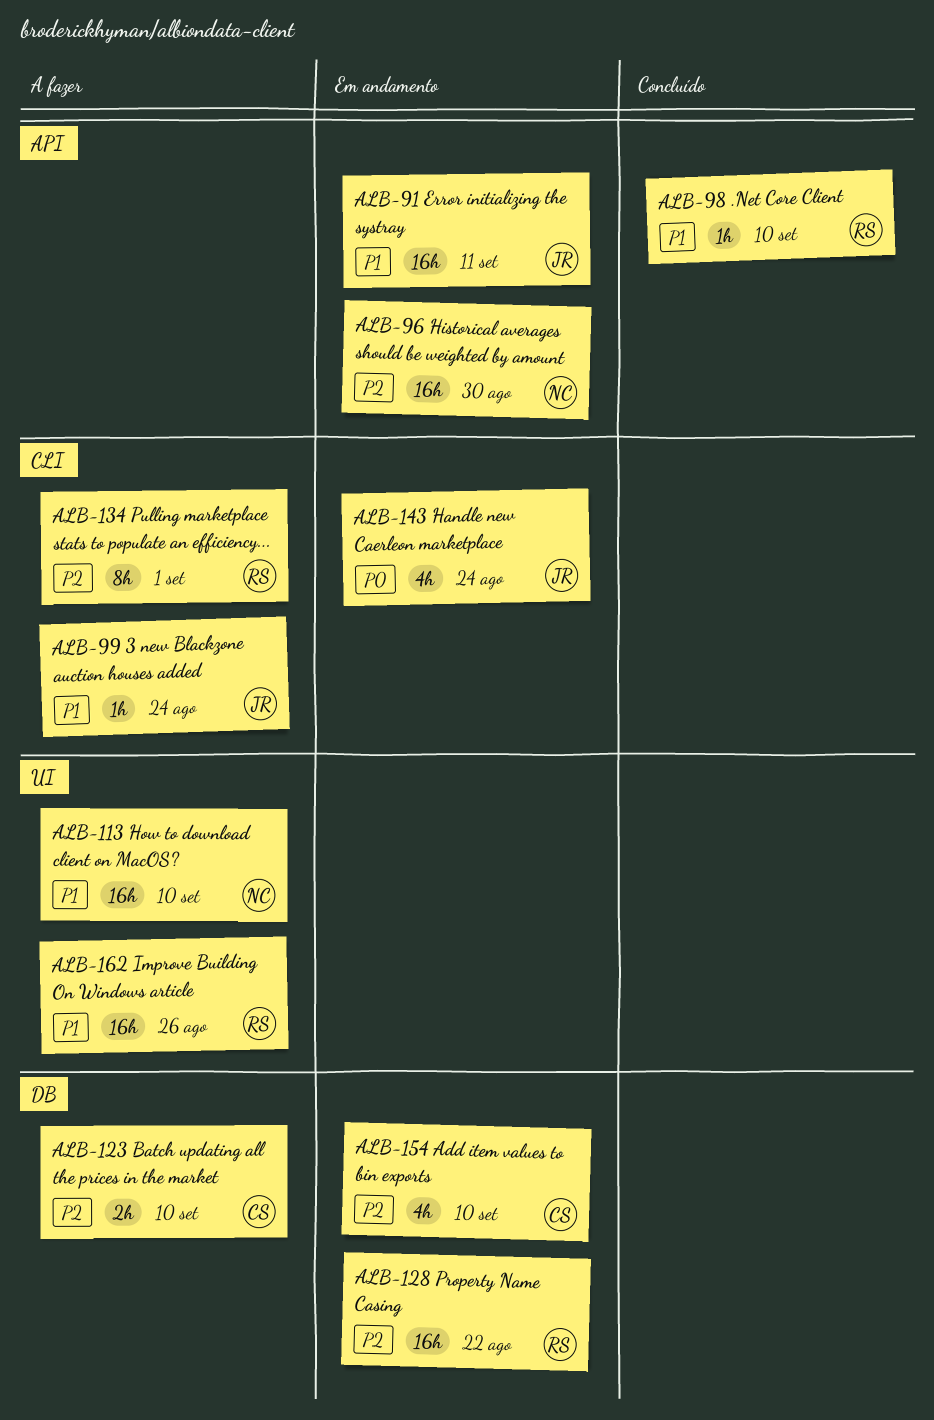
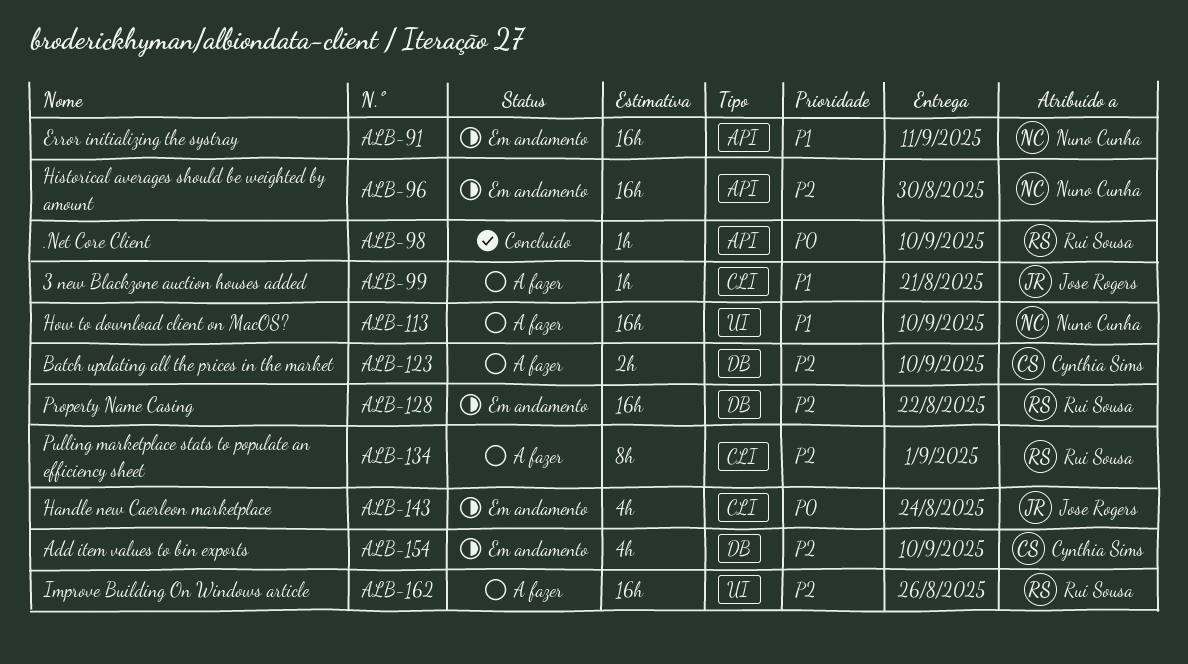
ALB-91, owner: Jose Rogers -> Nuno Cunha
ALB-98, priority: P1 -> P0
ALB-99, due: Aug 24 -> Aug 21
ALB-162, priority: P1 -> P2

